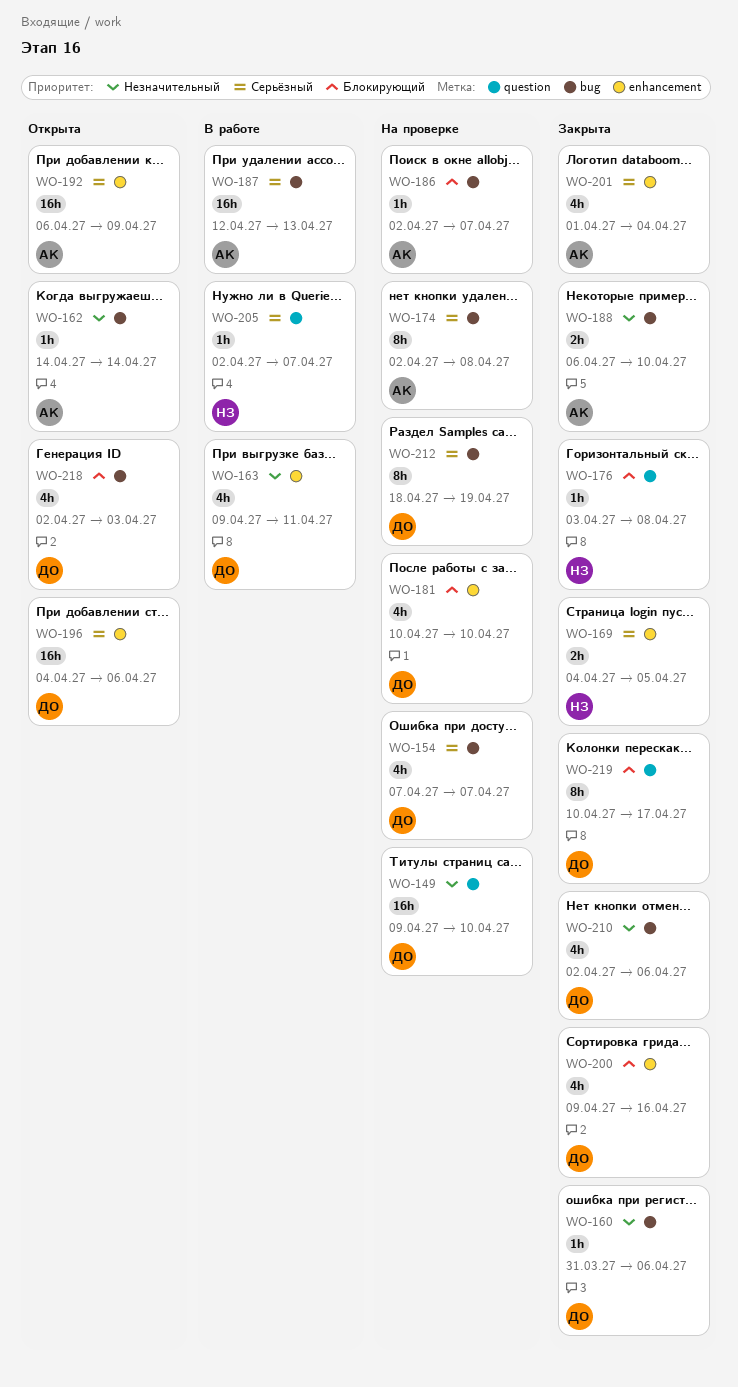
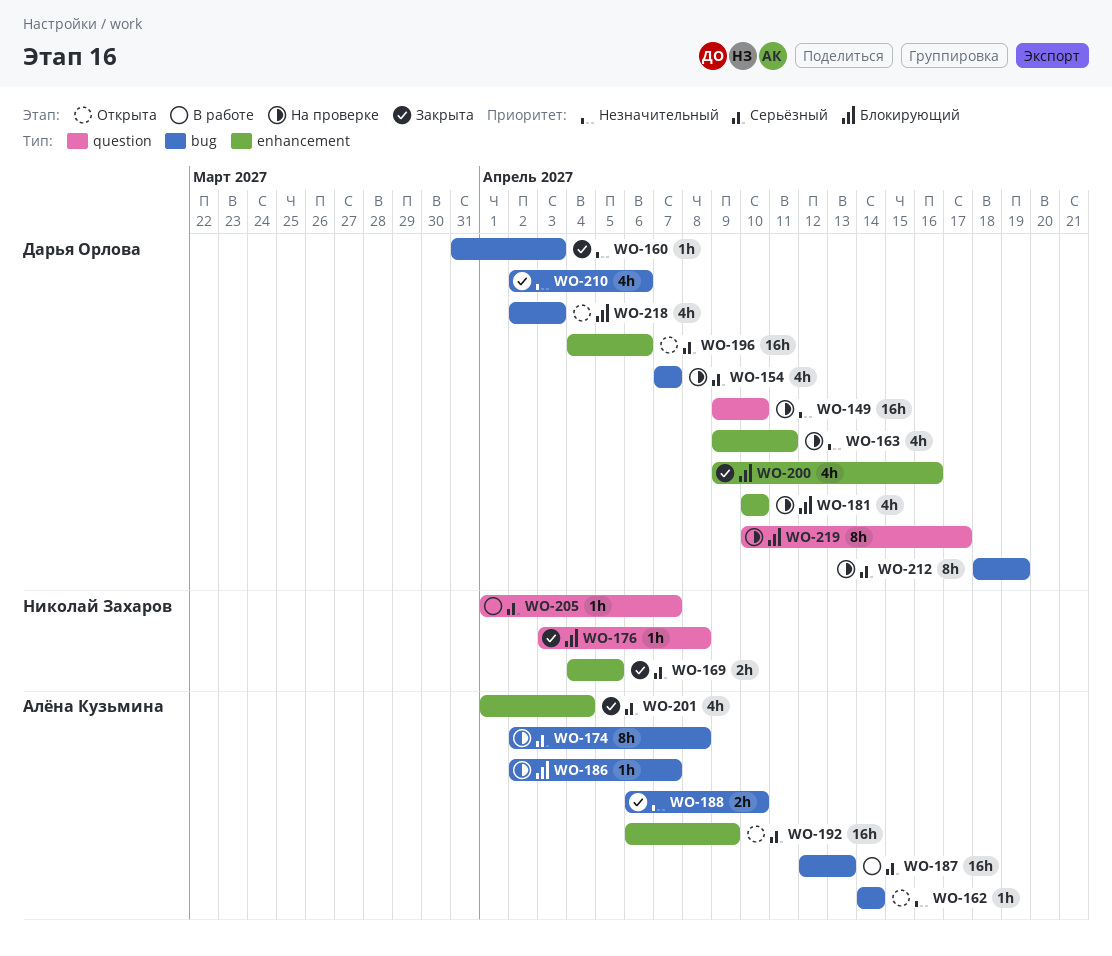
WO-160, due: Apr 6 -> Apr 3
WO-163, status: В работе -> На проверке
WO-205, start: Apr 2 -> Apr 1
WO-219, status: Закрыта -> На проверке

